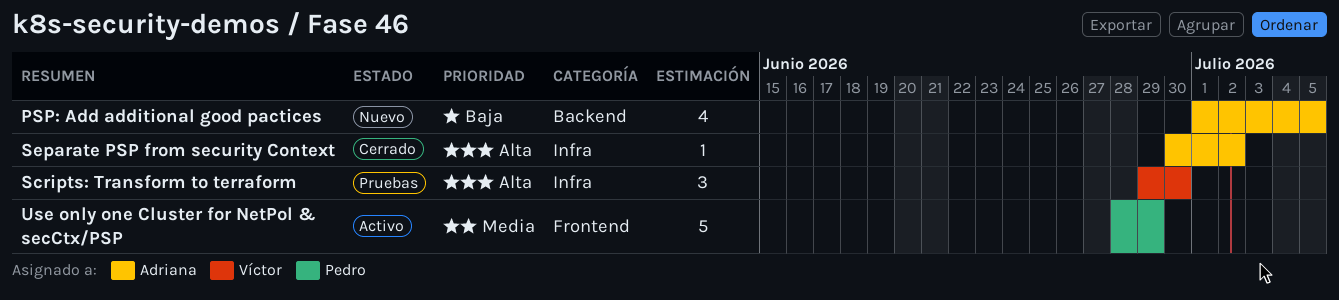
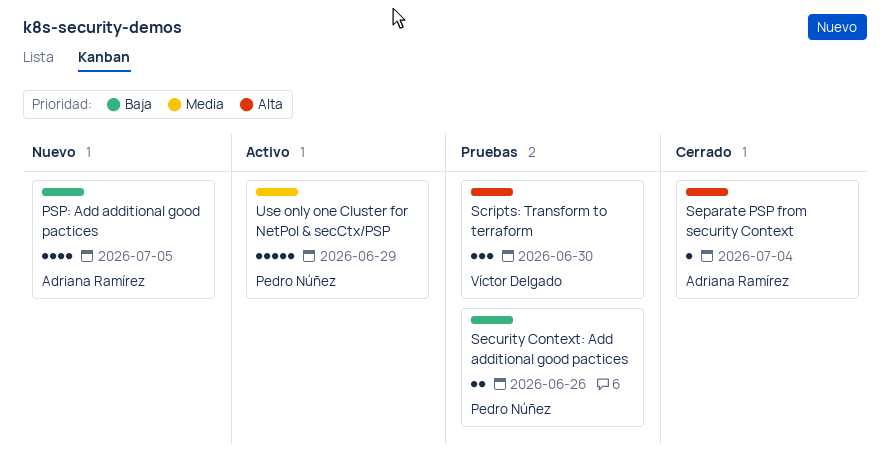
Security Context: Add additional good pactices: none -> present
Separate PSP from security Context, due: Jul 2 -> Jul 4

